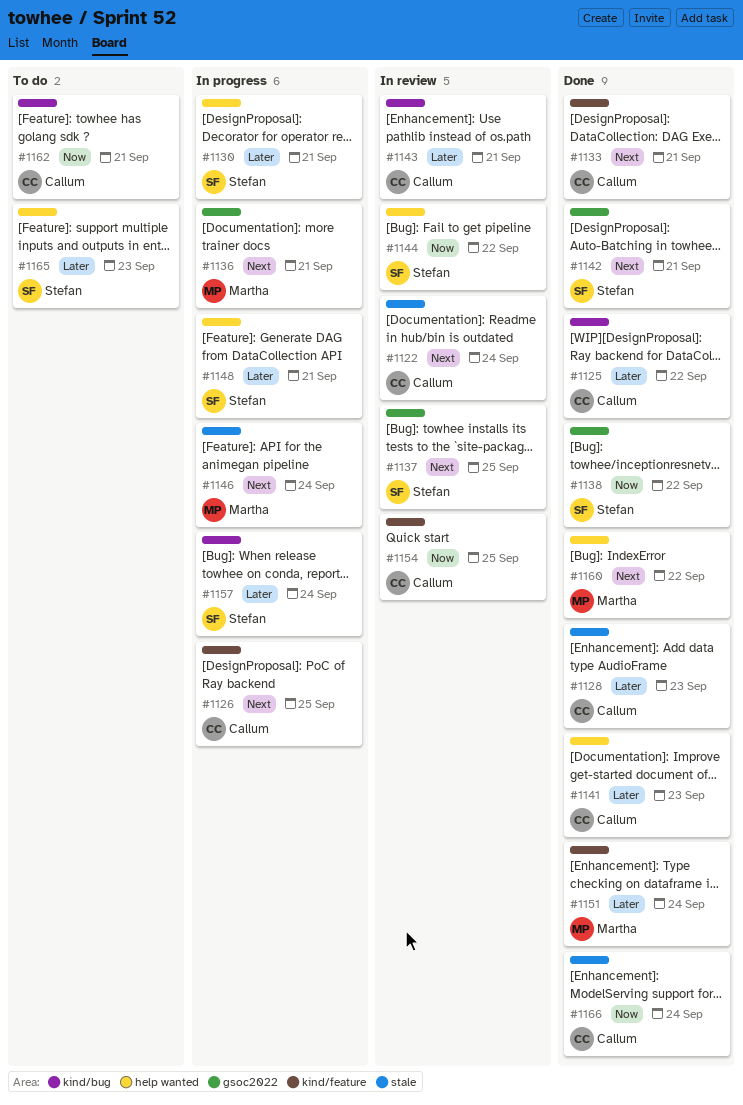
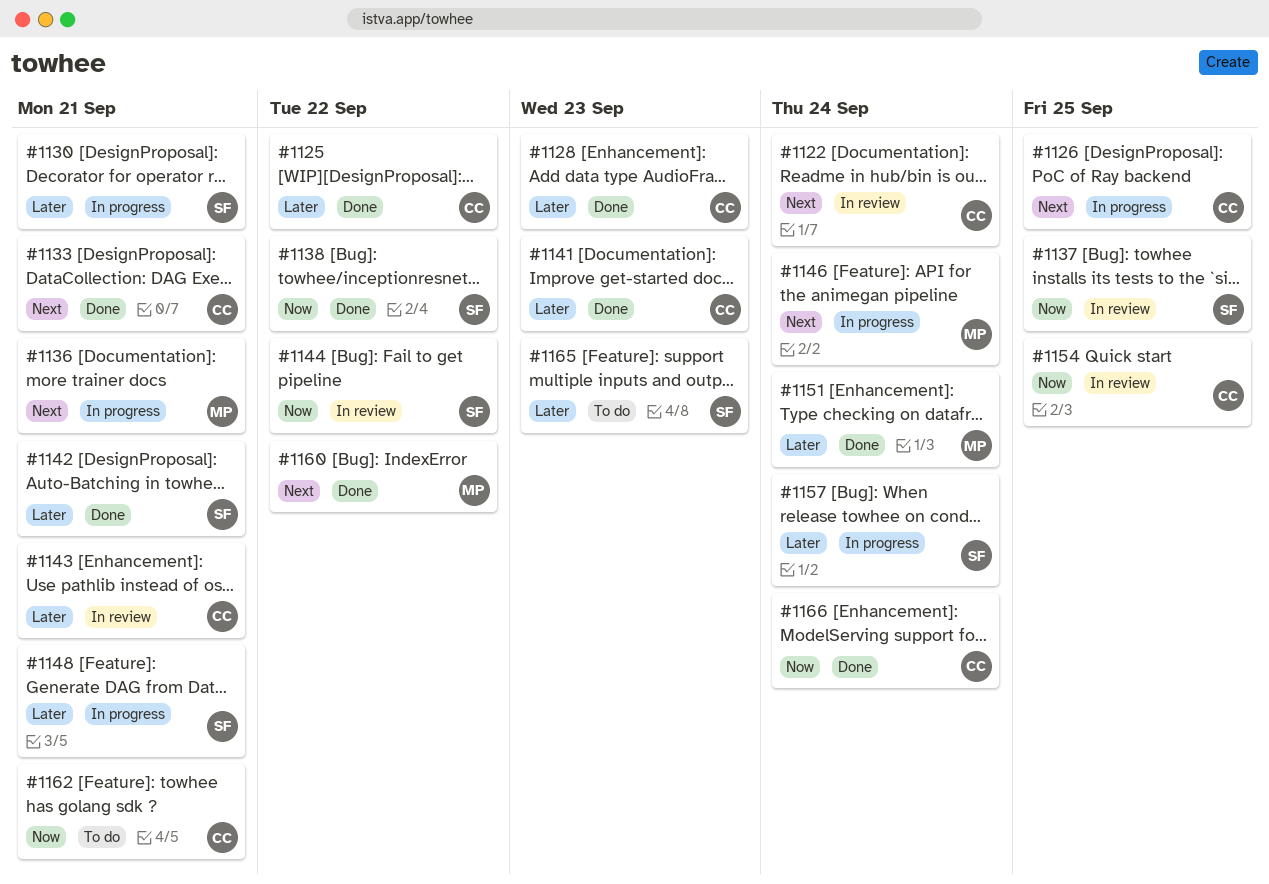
#1137, priority: Next -> Now
#1142, priority: Next -> Later

